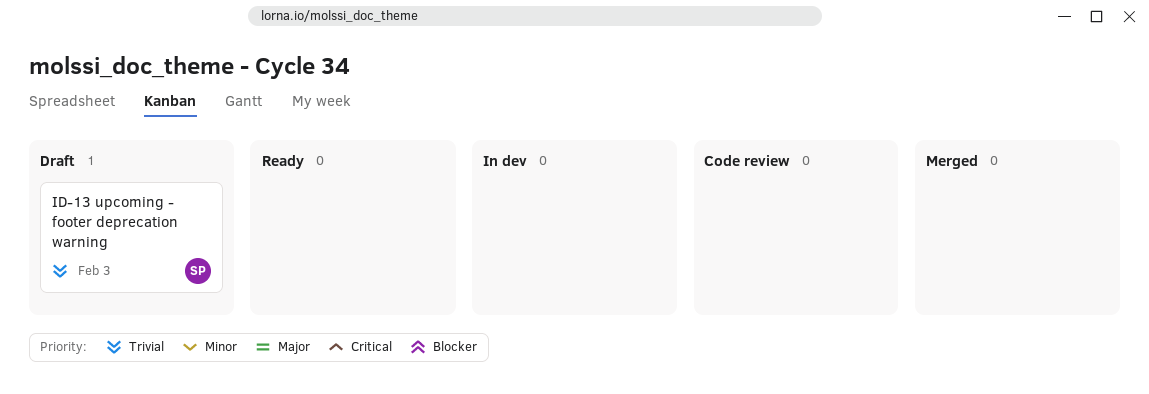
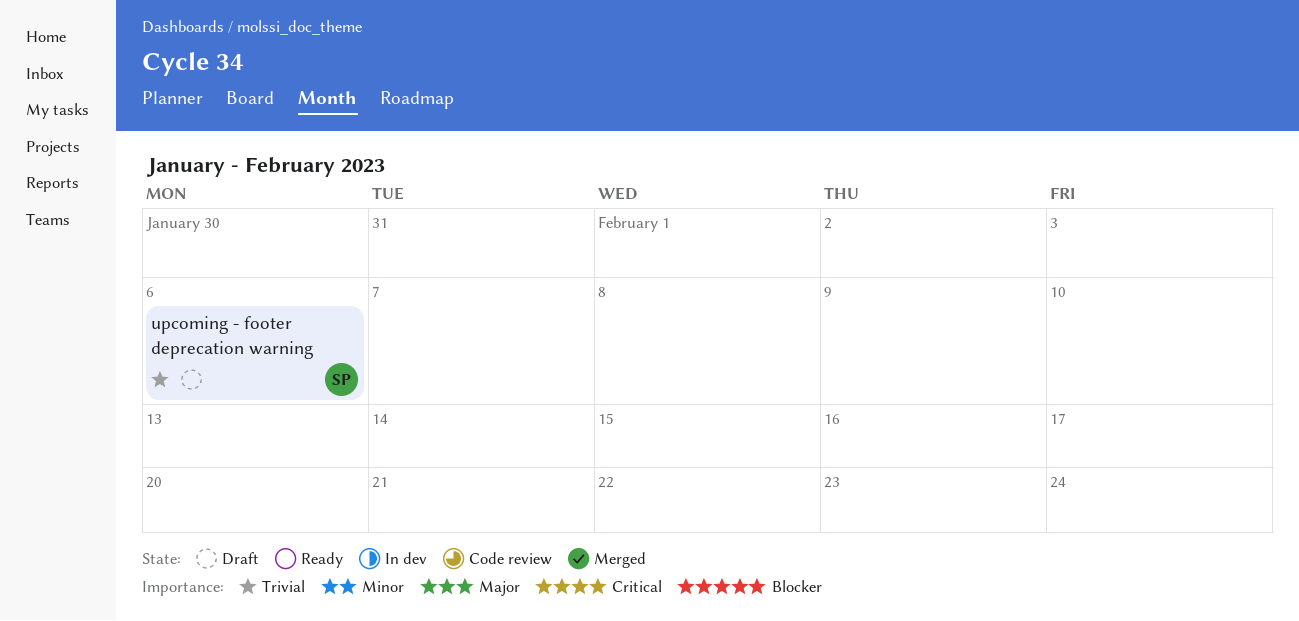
upcoming - footer deprecation warning, due: Feb 3 -> Feb 6

